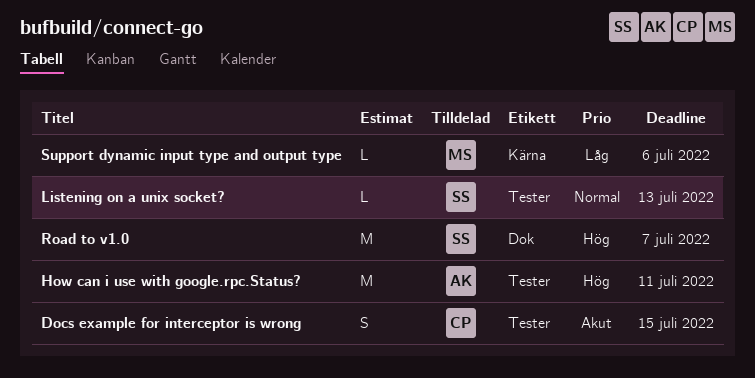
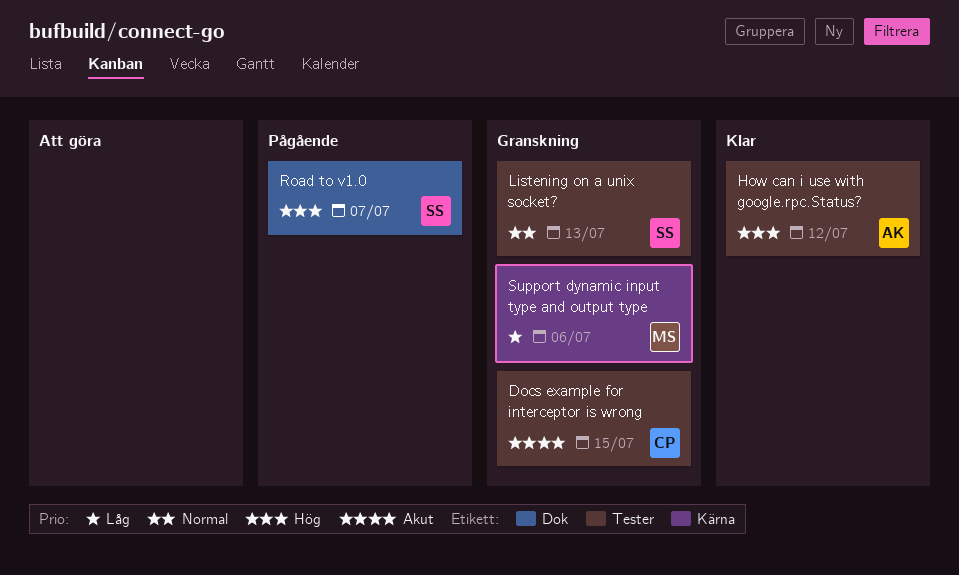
How can i use with google.rpc.Status?, due: Jul 11 -> Jul 12

